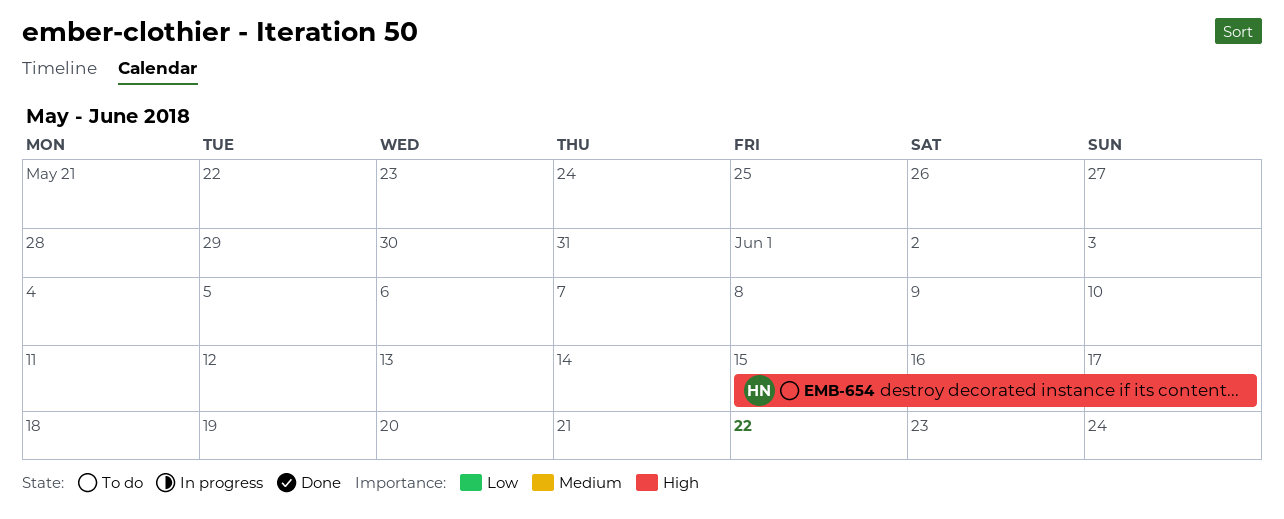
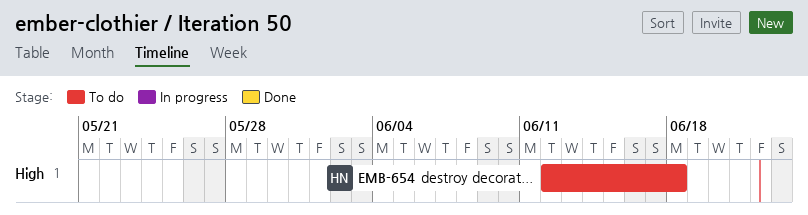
EMB-654, start: Jun 15 -> Jun 12
EMB-654, due: Jun 17 -> Jun 18

